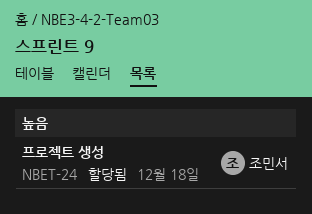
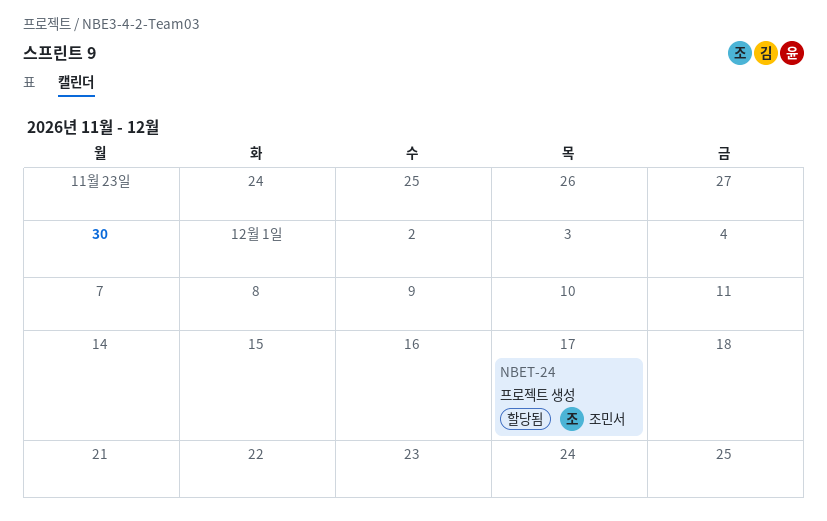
NBET-24, due: Dec 18 -> Dec 17

